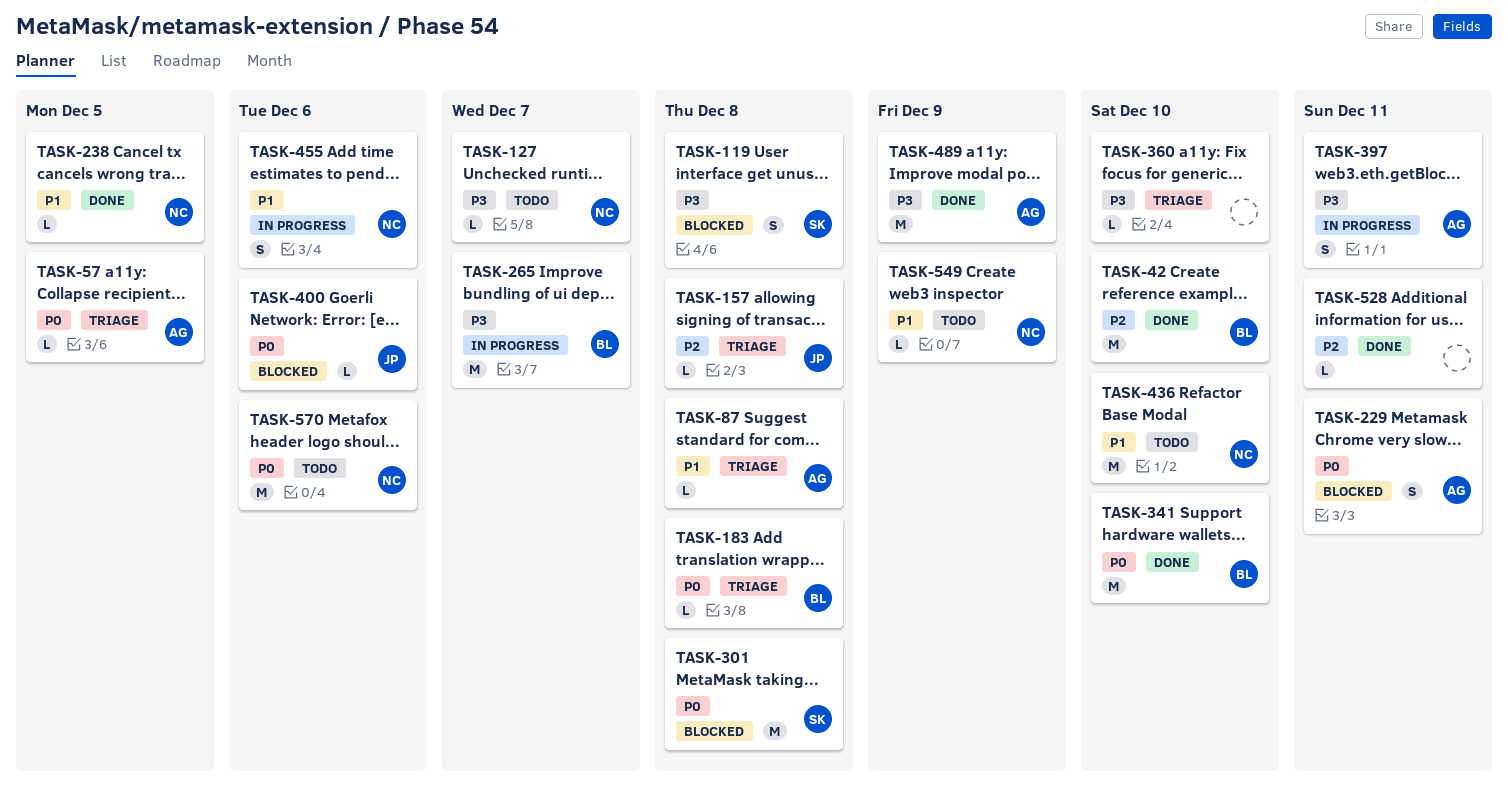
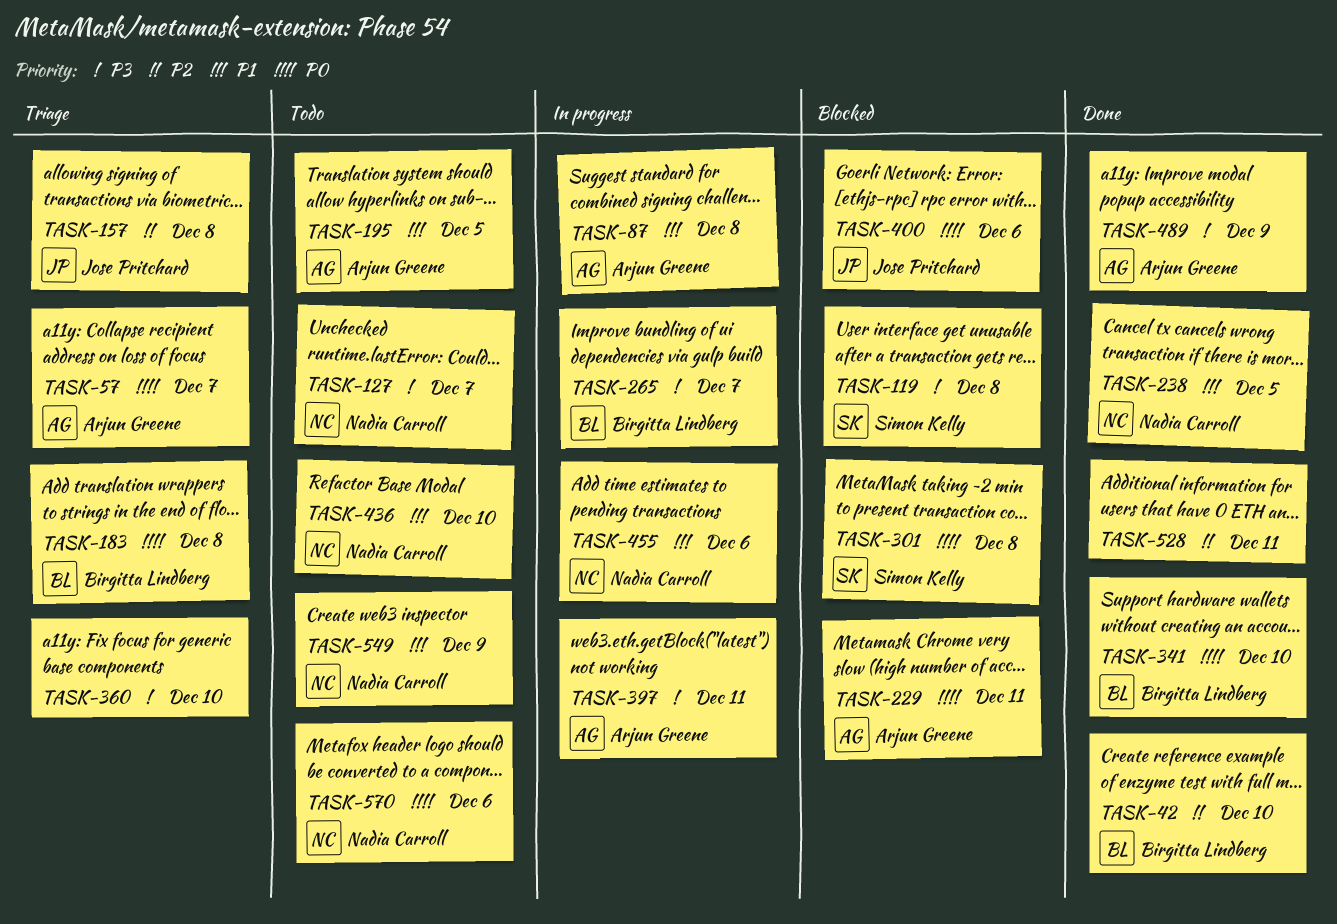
TASK-57, due: Dec 5 -> Dec 7
TASK-87, status: Triage -> In progress
TASK-195: none -> present

